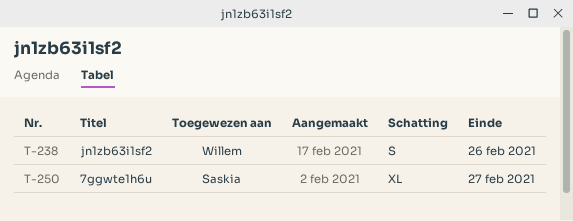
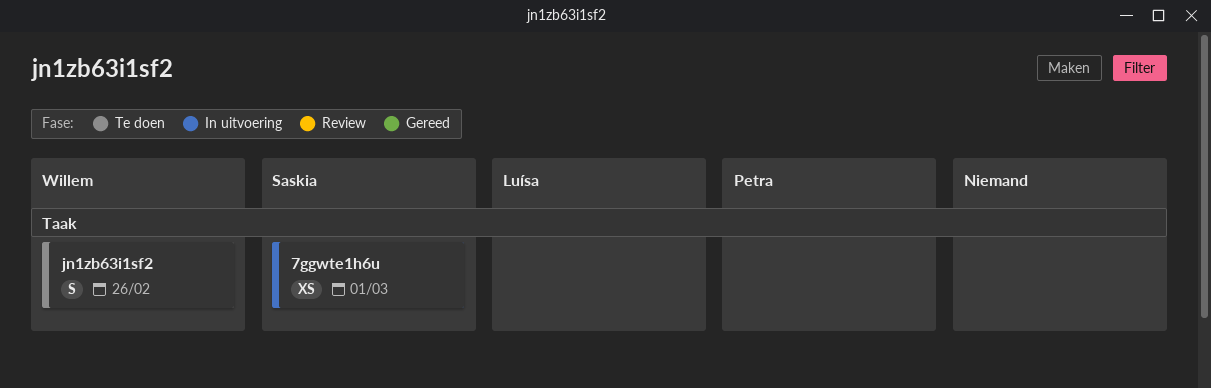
7ggwte1h6u, estimate: XL -> XS
7ggwte1h6u, due: Feb 27 -> Mar 1

